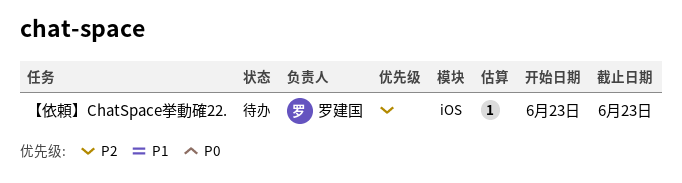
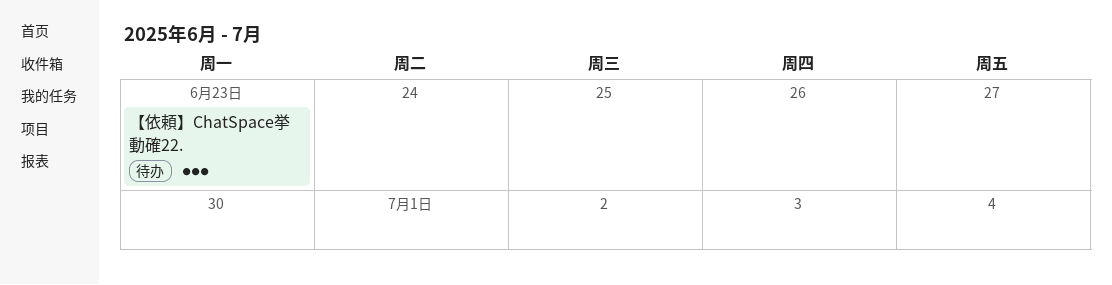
【依頼】ChatSpace挙動確22., estimate: 1 -> 3

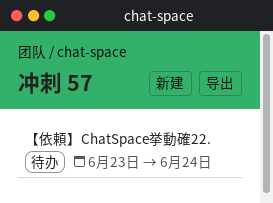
【依頼】ChatSpace挙動確22., due: Jun 23 -> Jun 24

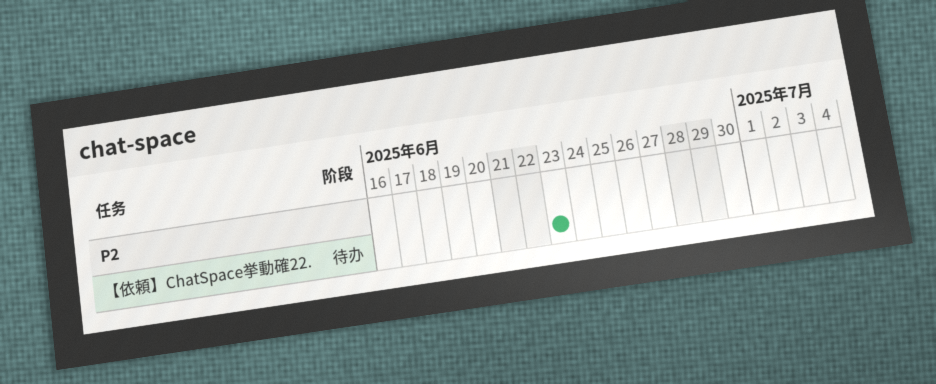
【依頼】ChatSpace挙動確22., due: Jun 24 -> Jun 23

